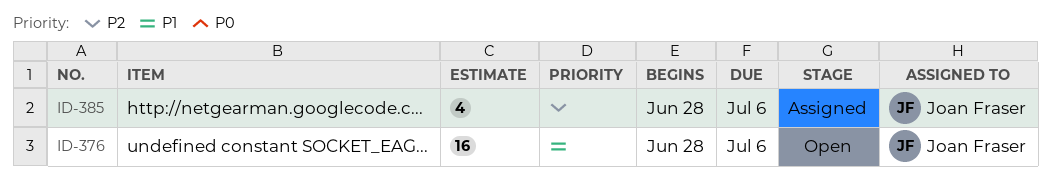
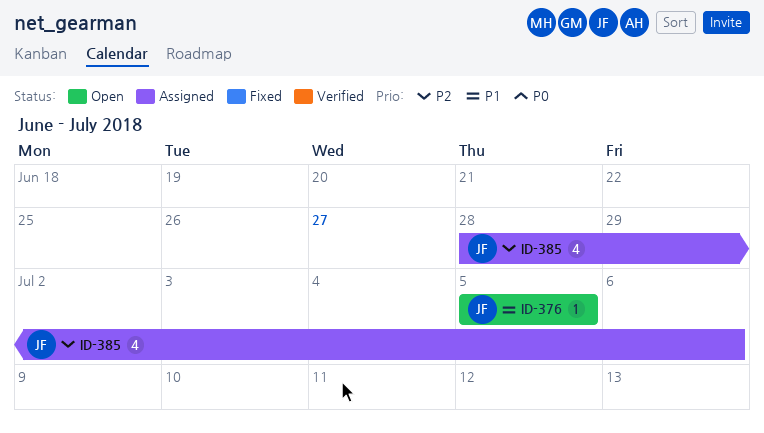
ID-376, estimate: 16 -> 1
ID-376, start: Jun 28 -> Jul 5
ID-376, due: Jul 6 -> Jul 5

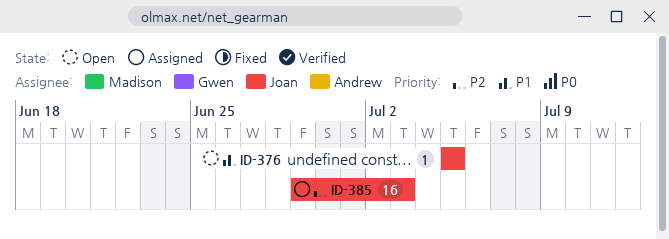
ID-385, estimate: 4 -> 16
ID-385, start: Jun 28 -> Jun 29
ID-385, due: Jul 6 -> Jul 3

